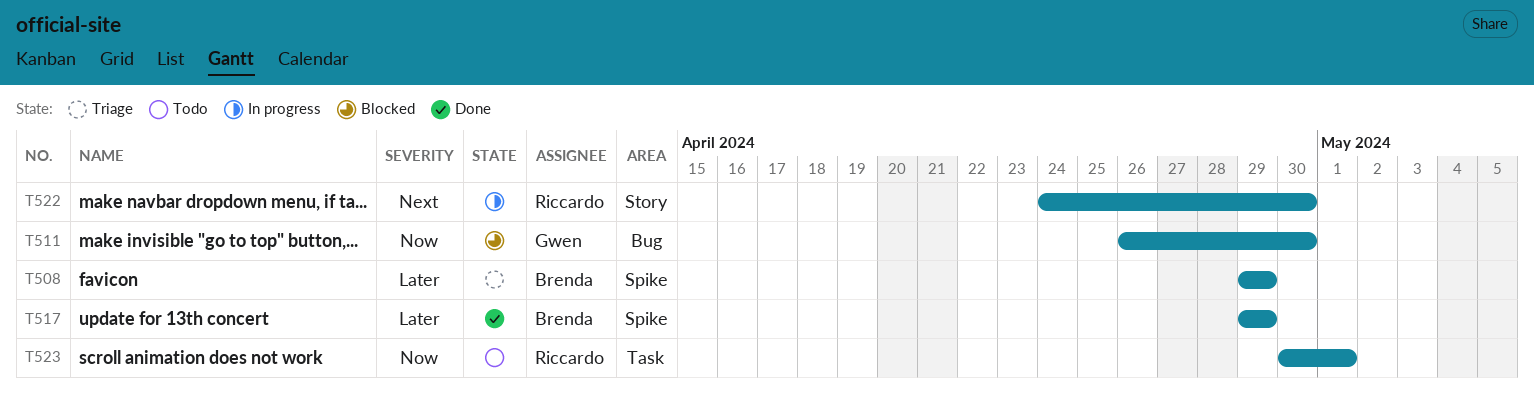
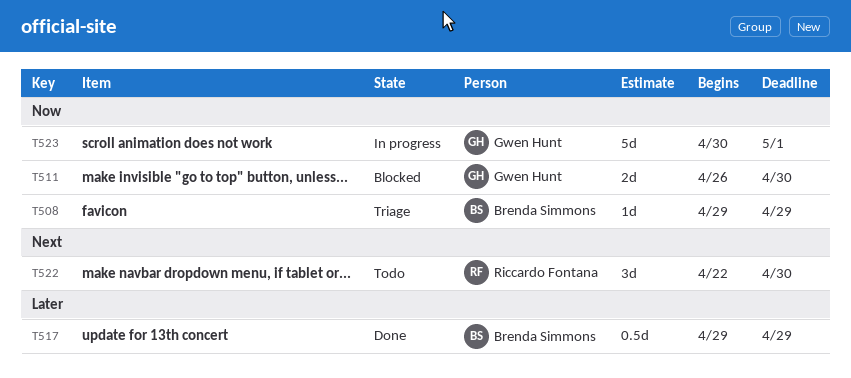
T508, priority: Later -> Now
T522, status: In progress -> Todo
T522, start: Apr 24 -> Apr 22
T523, status: Todo -> In progress
T523, owner: Riccardo Fontana -> Gwen Hunt

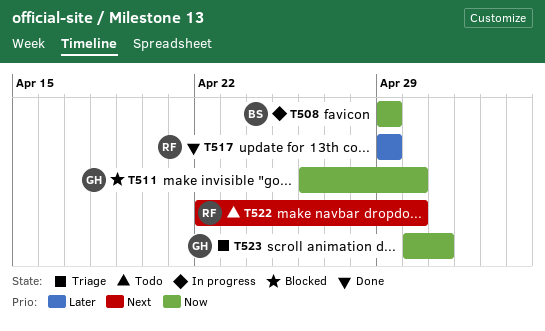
T508, status: Triage -> In progress
T517, owner: Brenda Simmons -> Riccardo Fontana
T523, status: In progress -> Triage

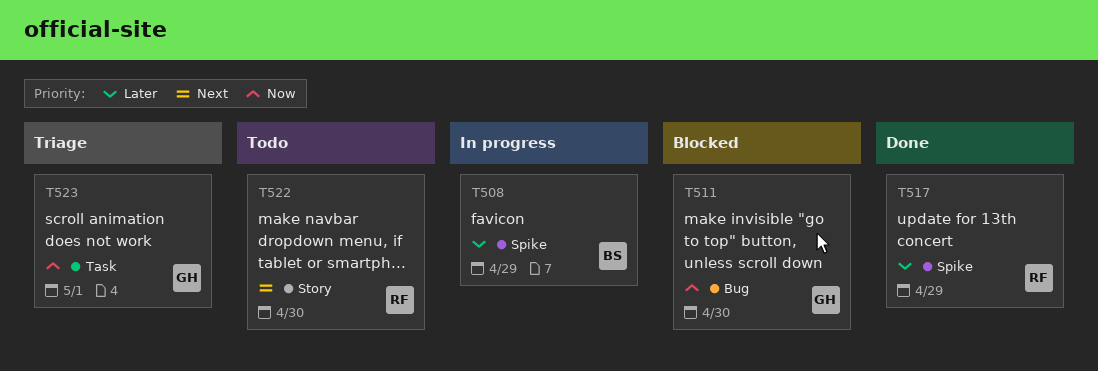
T508, priority: Now -> Later

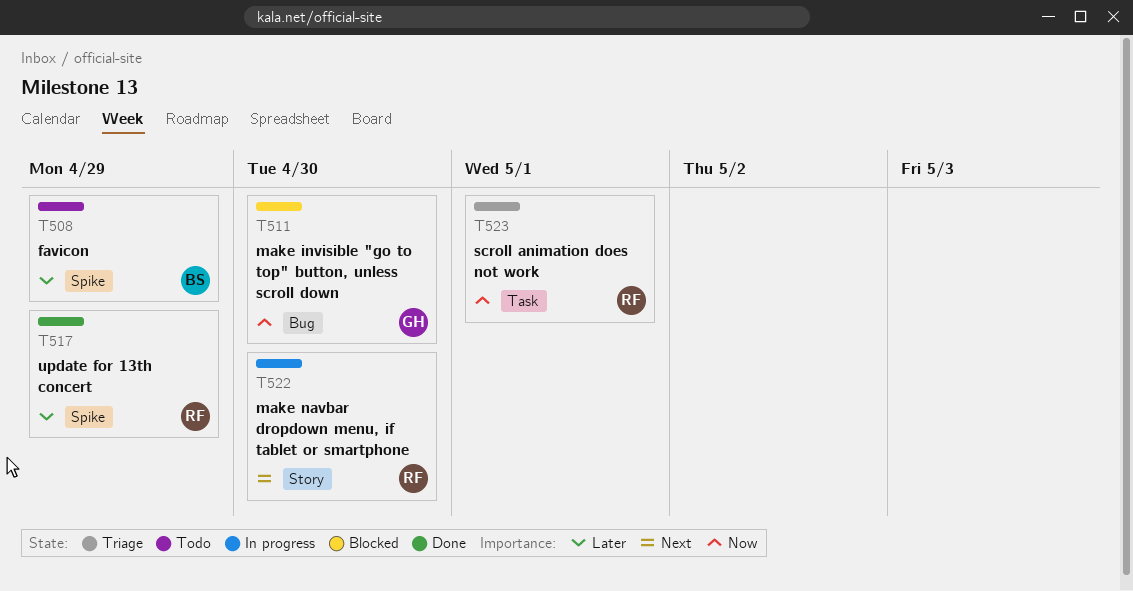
T508, status: In progress -> Todo
T522, status: Todo -> In progress
T523, owner: GH -> RF

